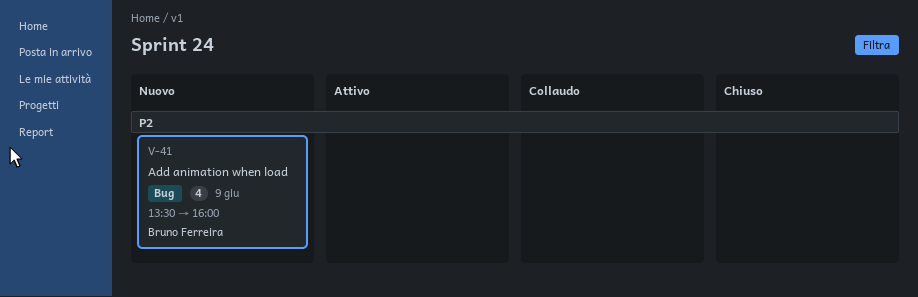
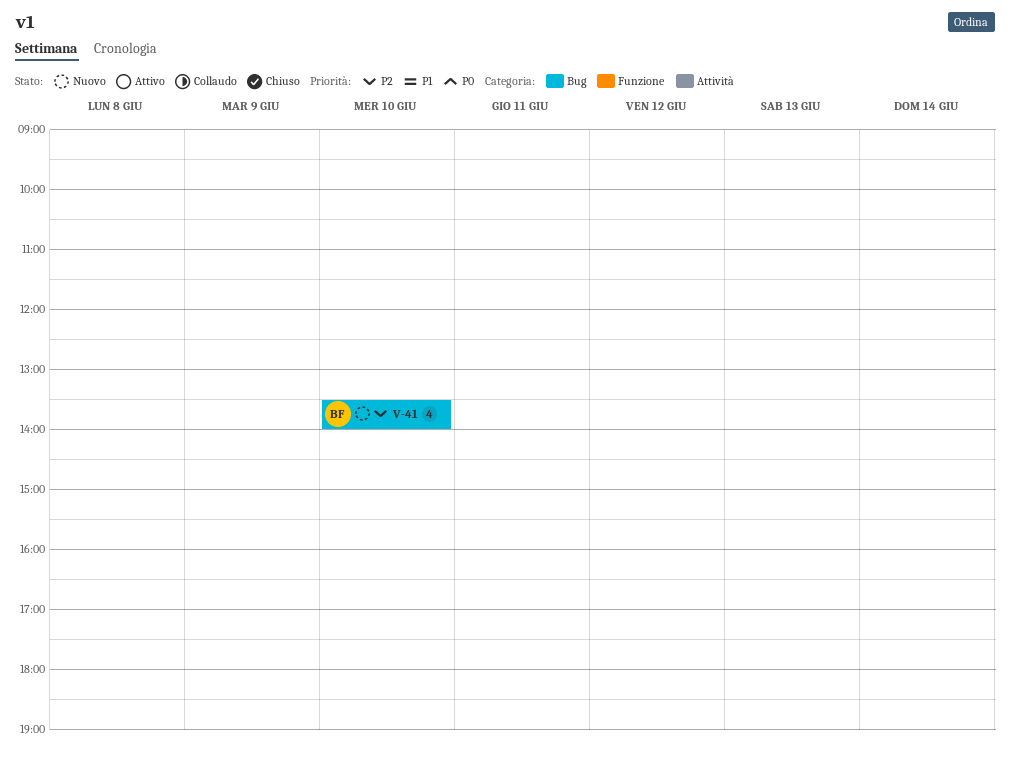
V-41, day: Jun 9 -> Jun 10
V-41, ends: 16:00 -> 14:00

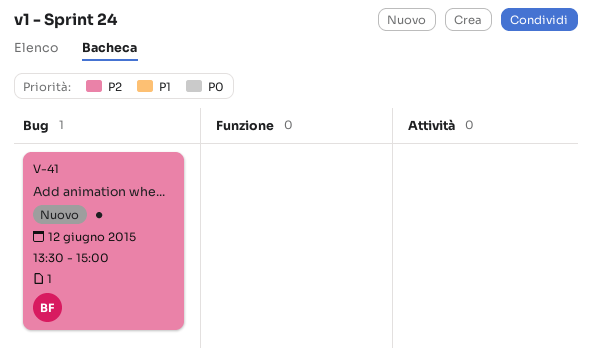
V-41, estimate: 4 -> 1
V-41, day: Jun 10 -> Jun 12
V-41, ends: 14:00 -> 15:00

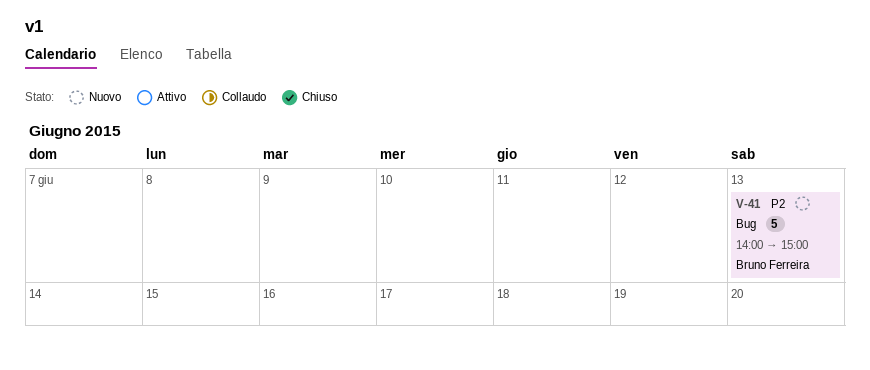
V-41, estimate: 1 -> 5
V-41, day: Jun 12 -> Jun 13
V-41, begins: 13:30 -> 14:00

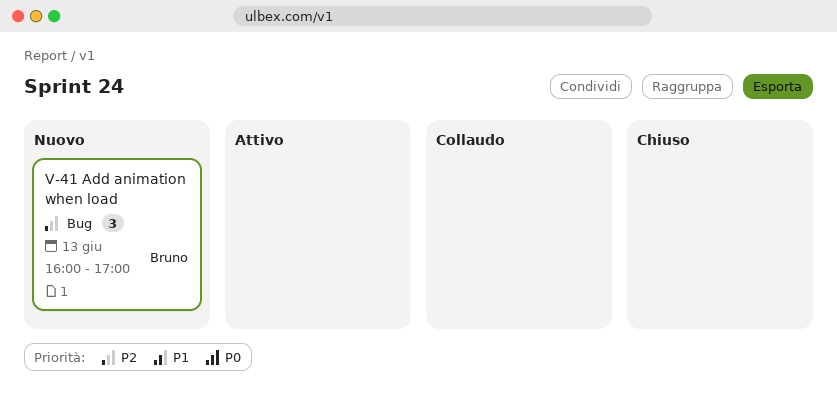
V-41, estimate: 5 -> 3
V-41, begins: 14:00 -> 16:00
V-41, ends: 15:00 -> 17:00

